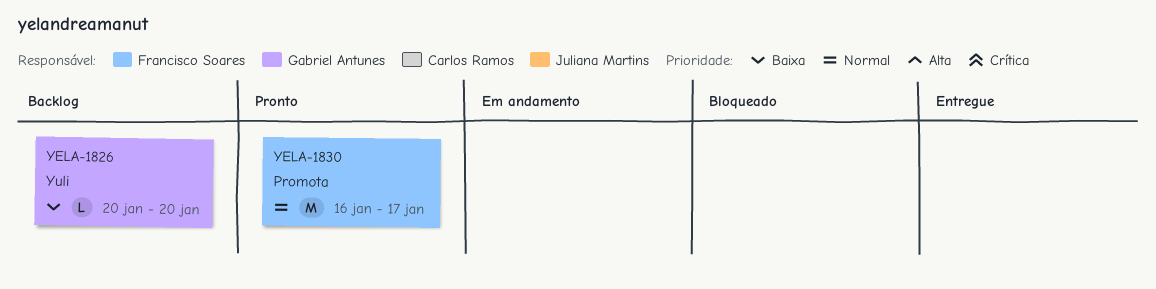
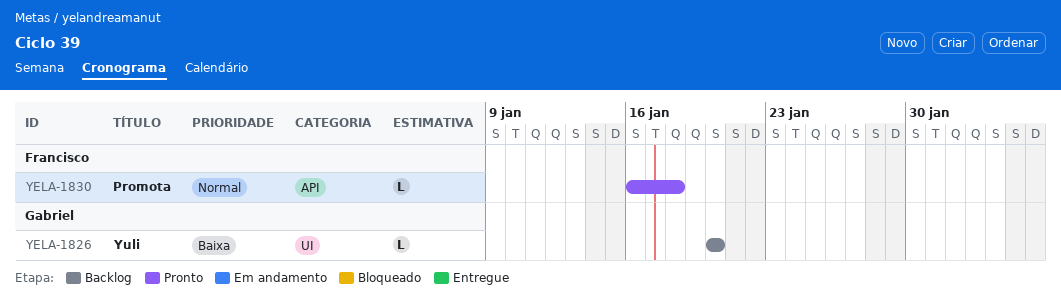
YELA-1830, estimate: M -> L
YELA-1830, due: Jan 17 -> Jan 18

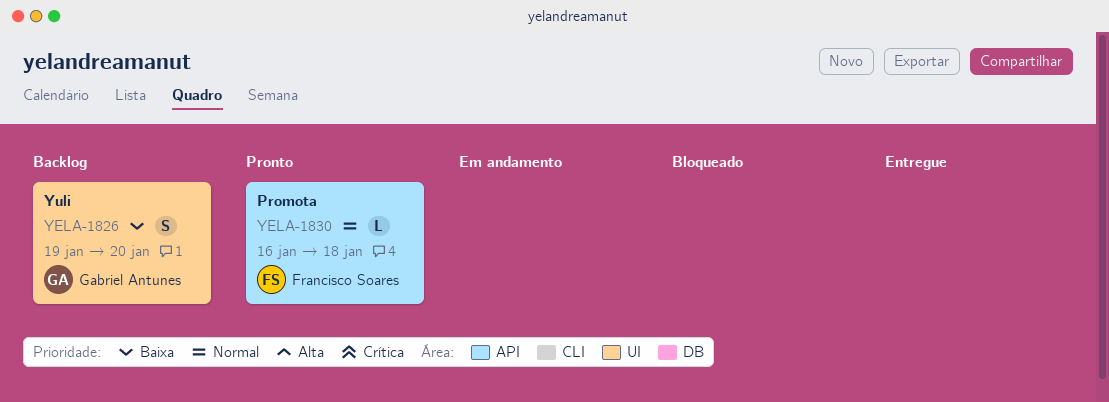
YELA-1826, estimate: L -> S
YELA-1826, start: Jan 20 -> Jan 19

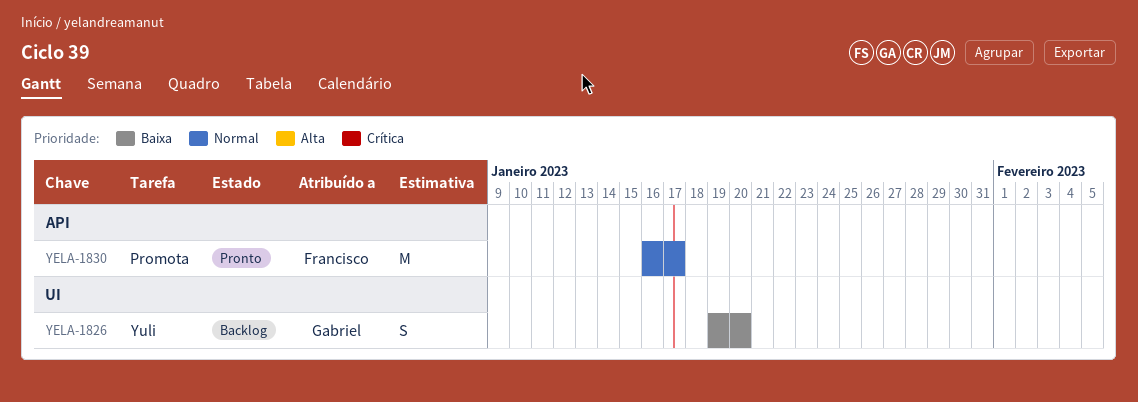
YELA-1830, estimate: L -> M
YELA-1830, due: Jan 18 -> Jan 17

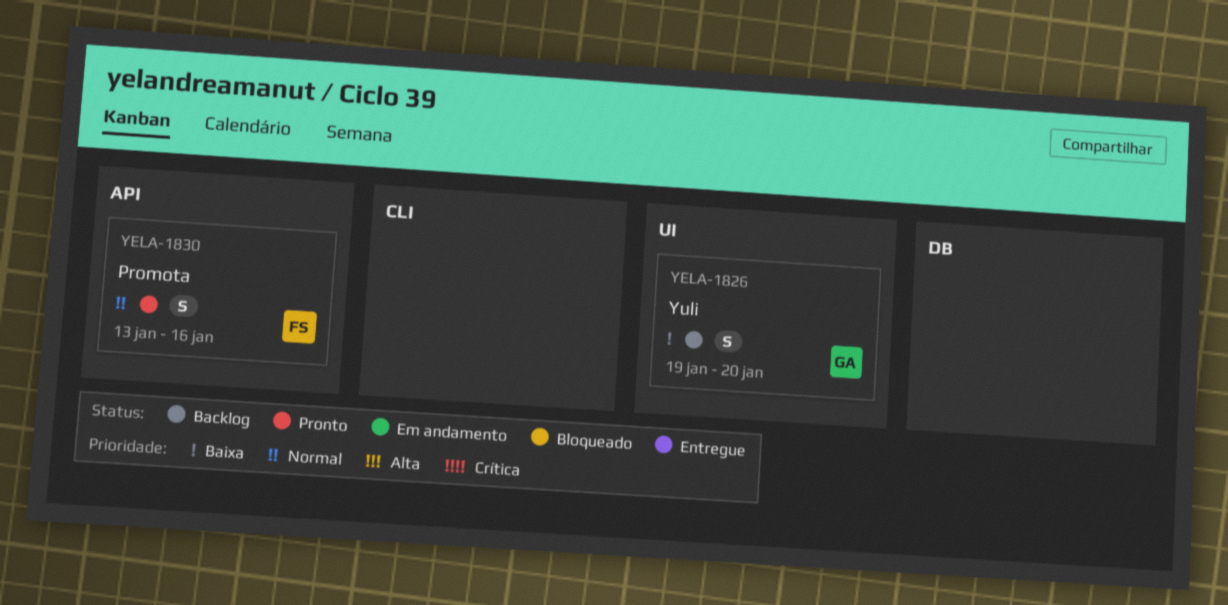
YELA-1830, estimate: M -> S
YELA-1830, start: Jan 16 -> Jan 13
YELA-1830, due: Jan 17 -> Jan 16

